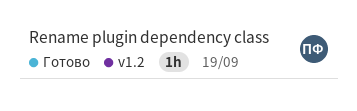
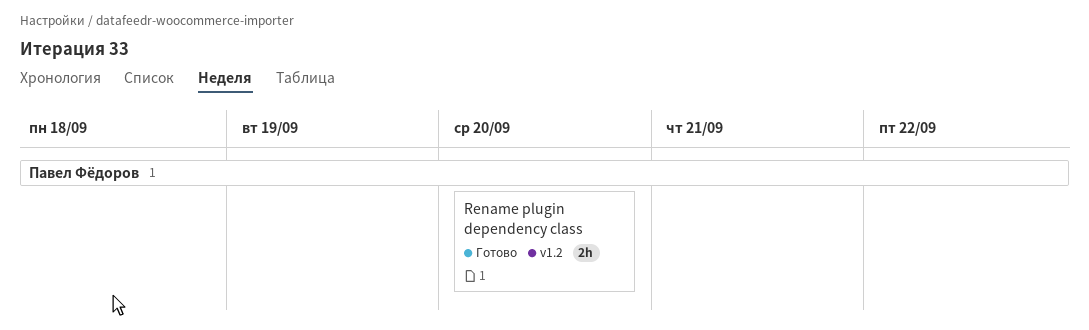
Rename plugin dependency class, estimate: 1h -> 2h
Rename plugin dependency class, due: Sep 19 -> Sep 20

